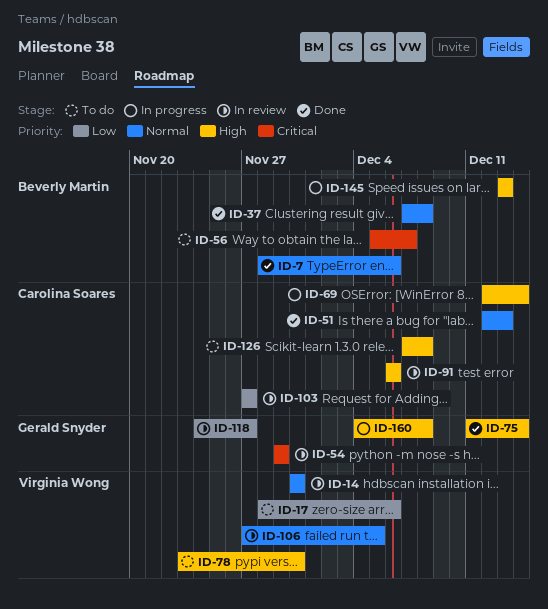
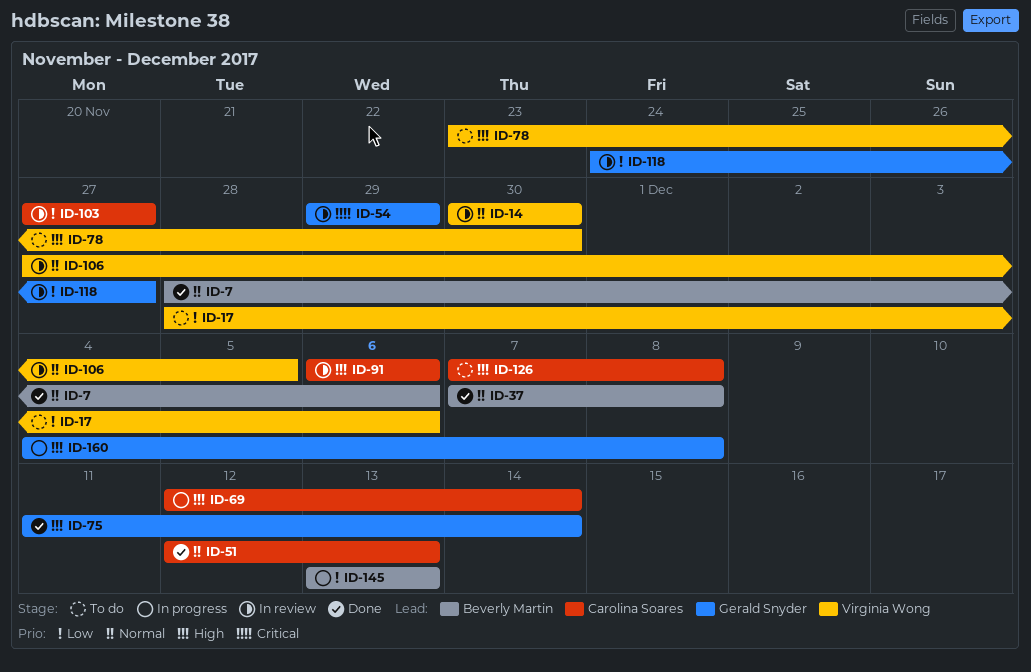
ID-56: present -> none
ID-145, priority: High -> Low

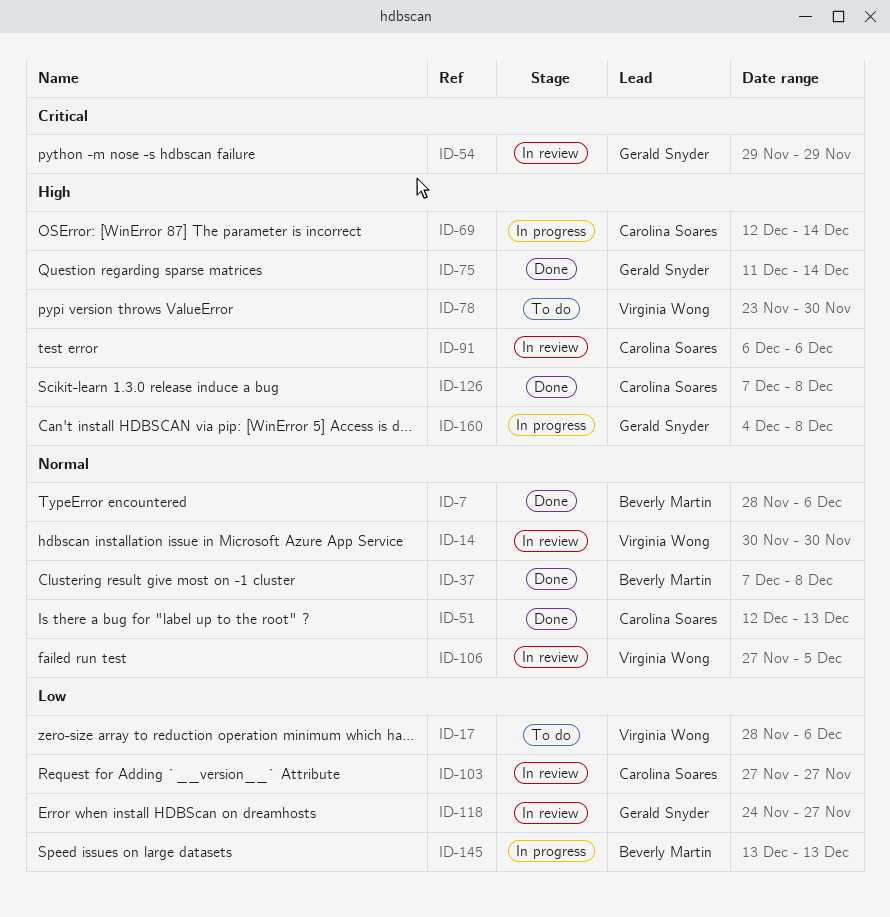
ID-126, status: To do -> Done

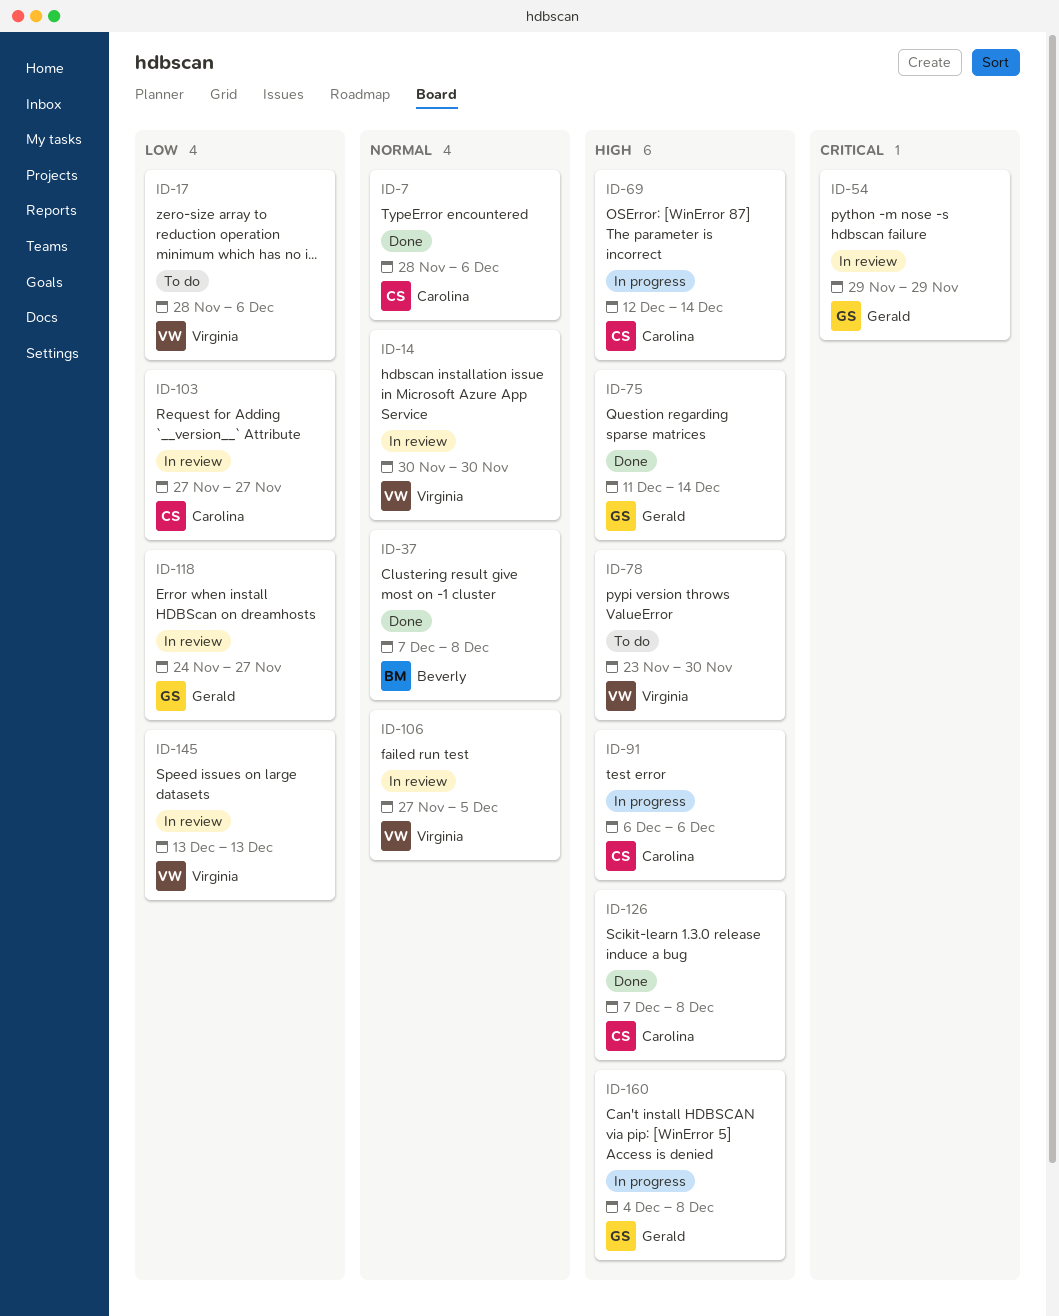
ID-7, owner: Beverly Martin -> Carolina Soares
ID-51: present -> none
ID-91, status: In review -> In progress
ID-145, status: In progress -> In review
ID-145, owner: Beverly Martin -> Virginia Wong

